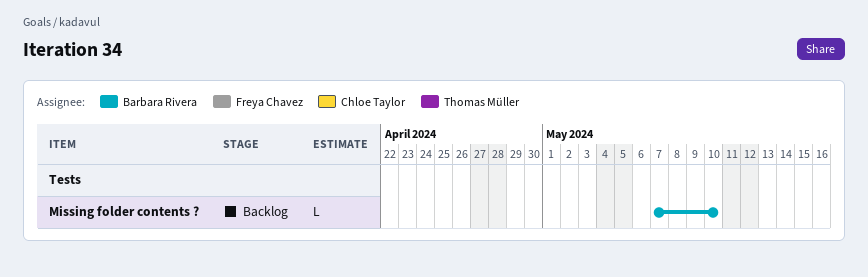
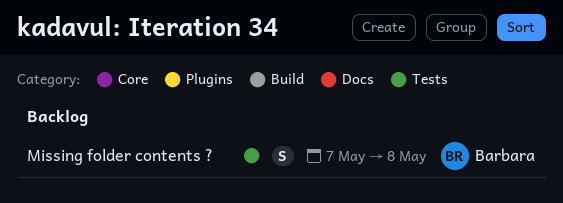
Missing folder contents ?, estimate: L -> S
Missing folder contents ?, due: May 10 -> May 8

